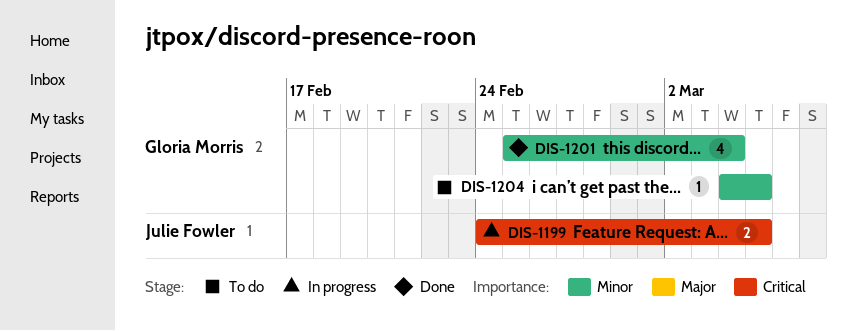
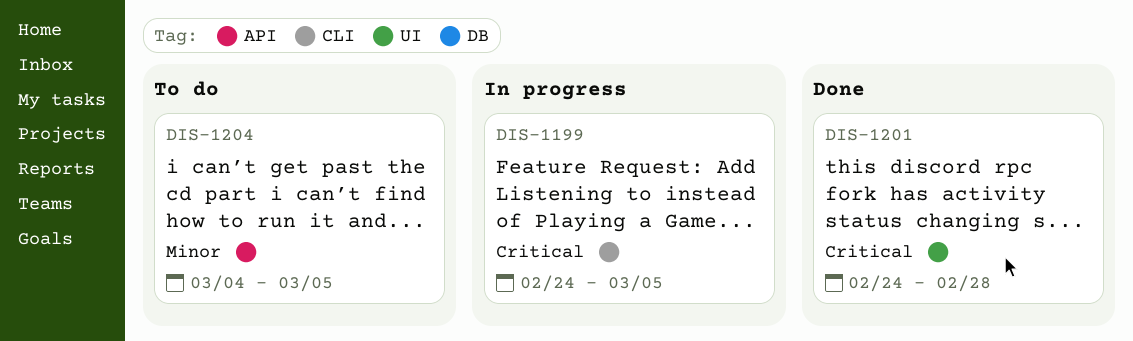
DIS-1201, priority: Minor -> Critical
DIS-1201, start: Feb 25 -> Feb 24
DIS-1201, due: Mar 4 -> Feb 28

